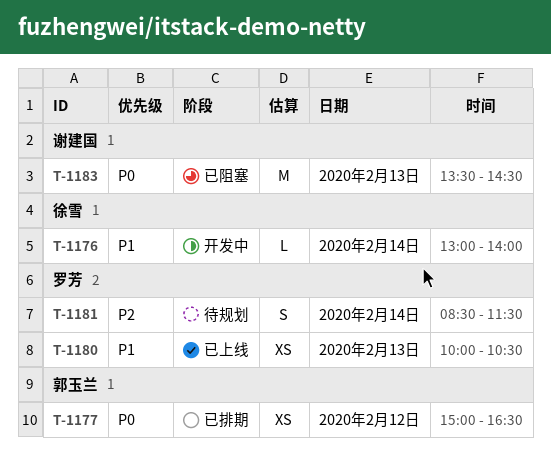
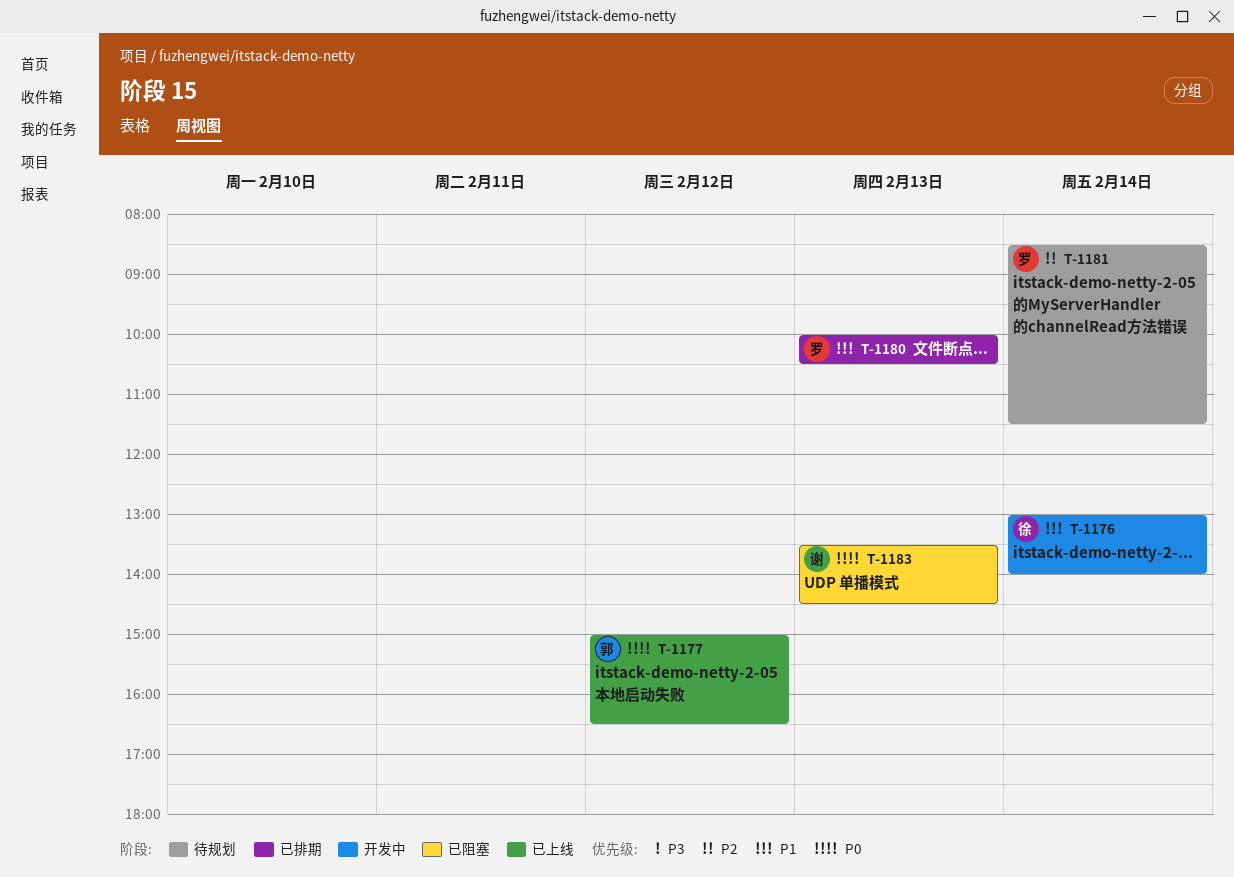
T-1177, status: 已排期 -> 已上线
T-1180, status: 已上线 -> 已排期

